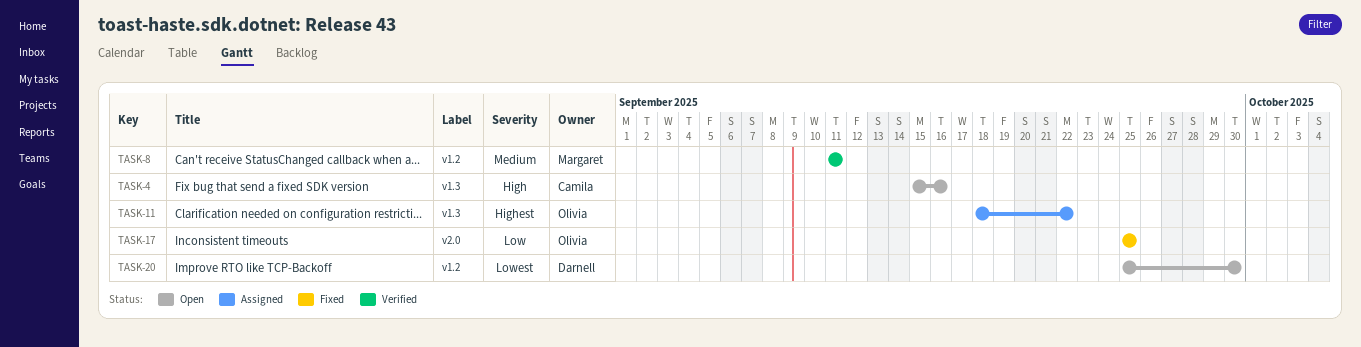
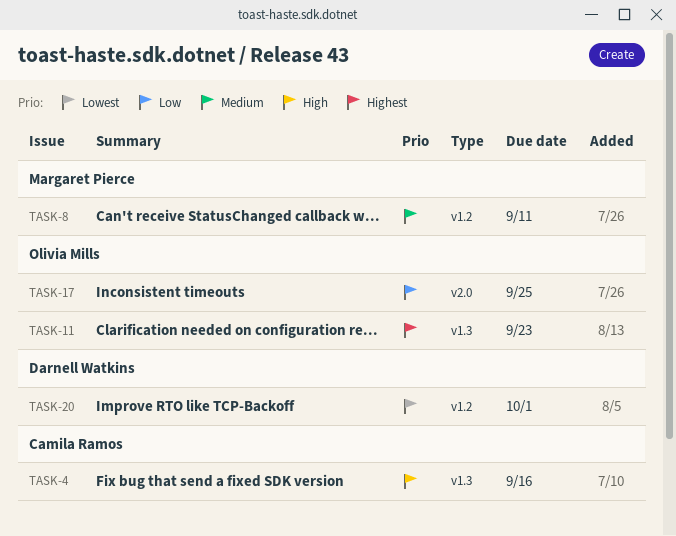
TASK-11, due: Sep 22 -> Sep 23
TASK-20, due: Sep 30 -> Oct 1

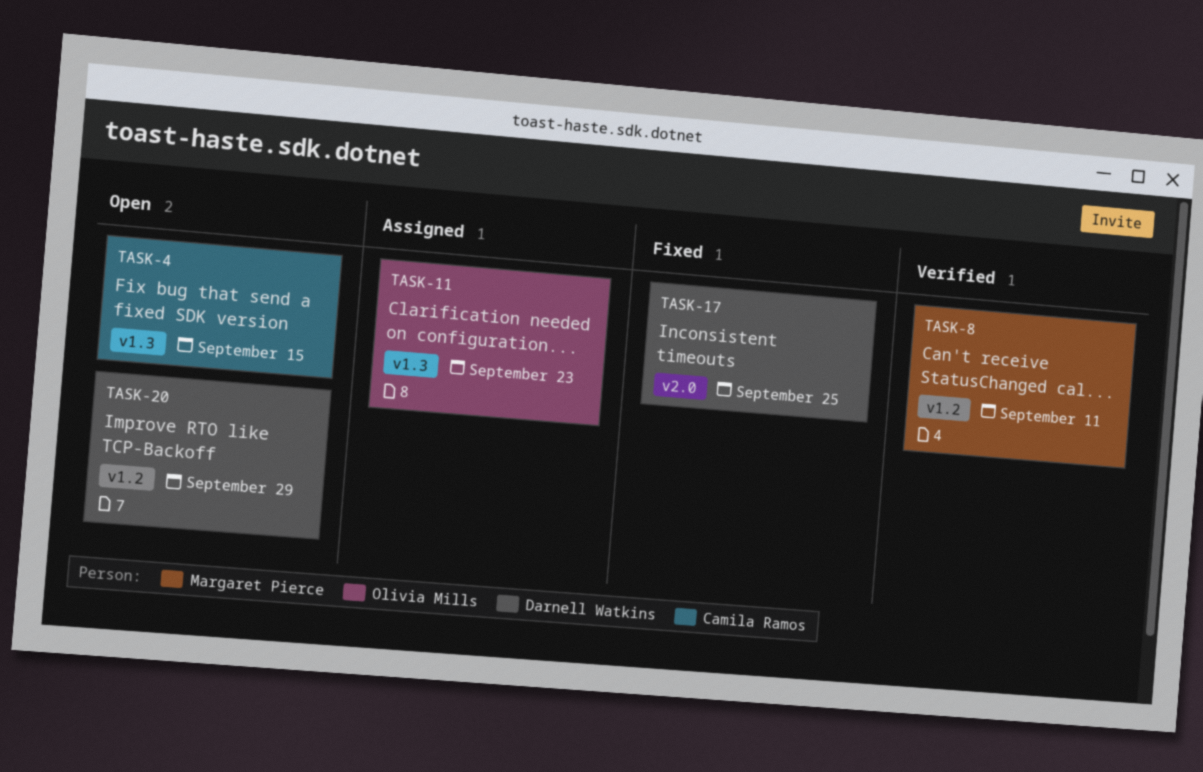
TASK-4, due: Sep 16 -> Sep 15
TASK-17, owner: Olivia Mills -> Darnell Watkins
TASK-20, due: Oct 1 -> Sep 29

